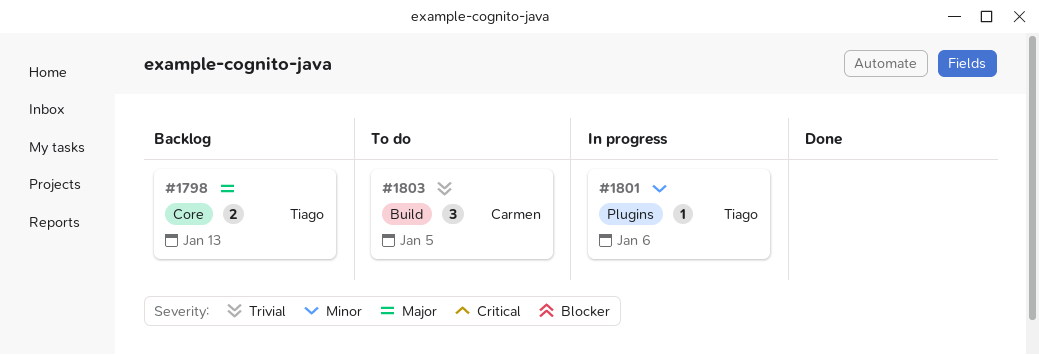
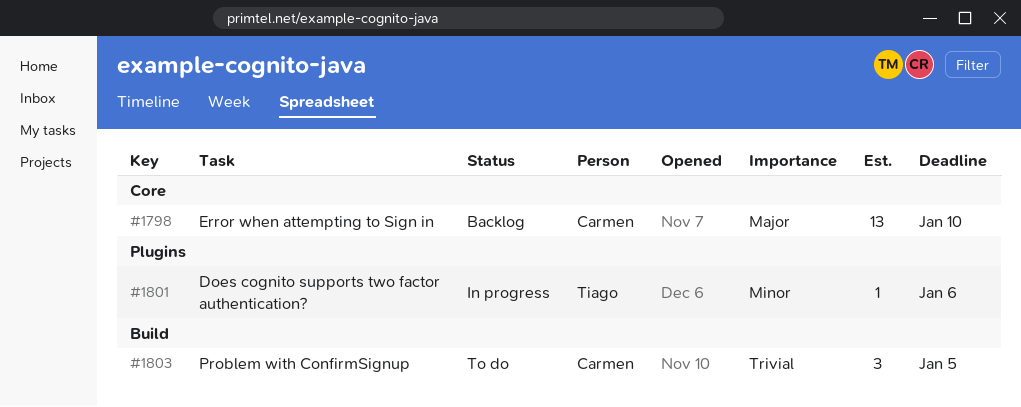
#1798, owner: Tiago -> Carmen
#1798, estimate: 2 -> 13
#1798, due: Jan 13 -> Jan 10

